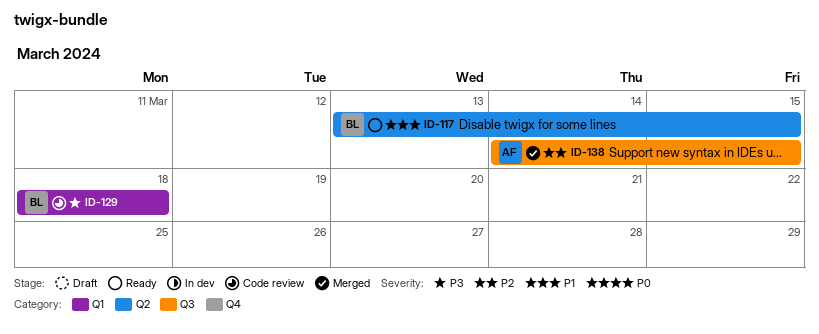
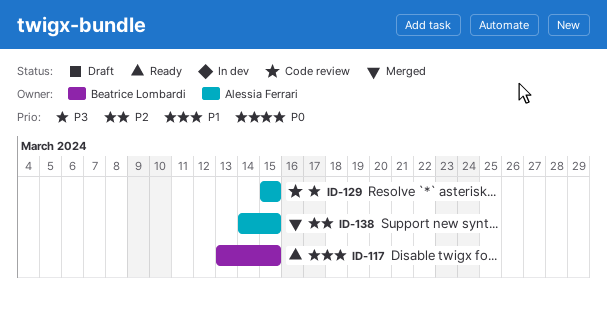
ID-129, owner: Beatrice Lombardi -> Alessia Ferrari
ID-129, start: Mar 18 -> Mar 15
ID-129, due: Mar 18 -> Mar 15

